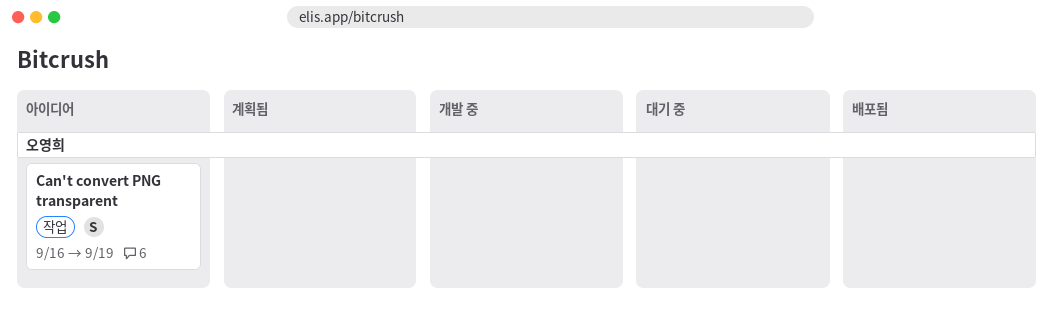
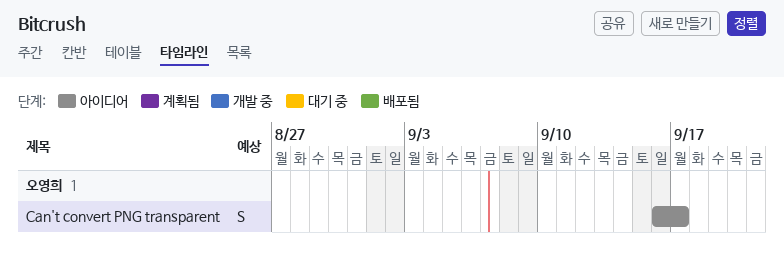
Can't convert PNG transparent, due: Sep 19 -> Sep 17

